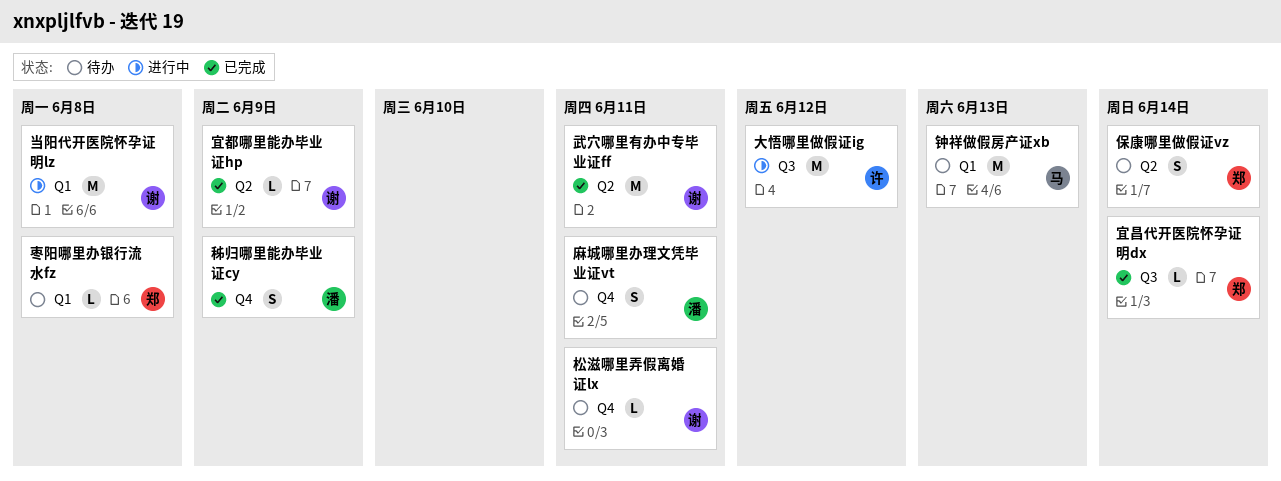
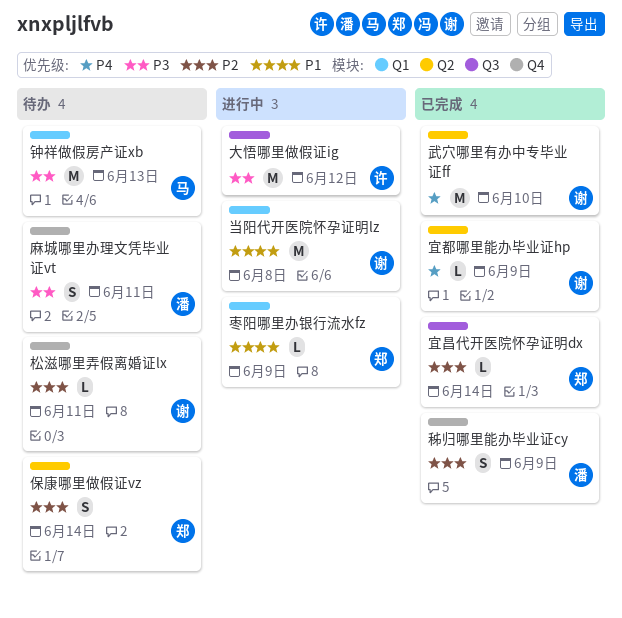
枣阳哪里办银行流水fz, status: 待办 -> 进行中
枣阳哪里办银行流水fz, due: Jun 8 -> Jun 9
武穴哪里有办中专毕业证ff, due: Jun 11 -> Jun 10

